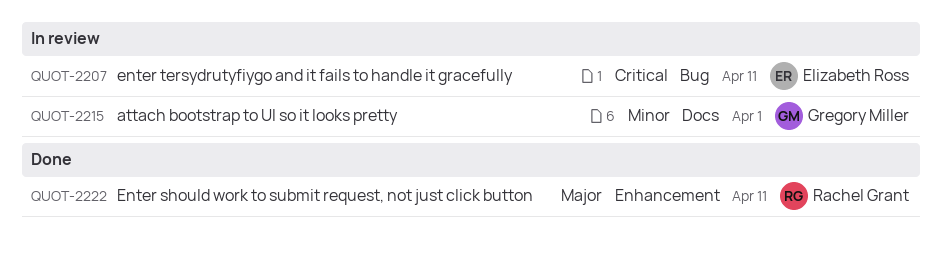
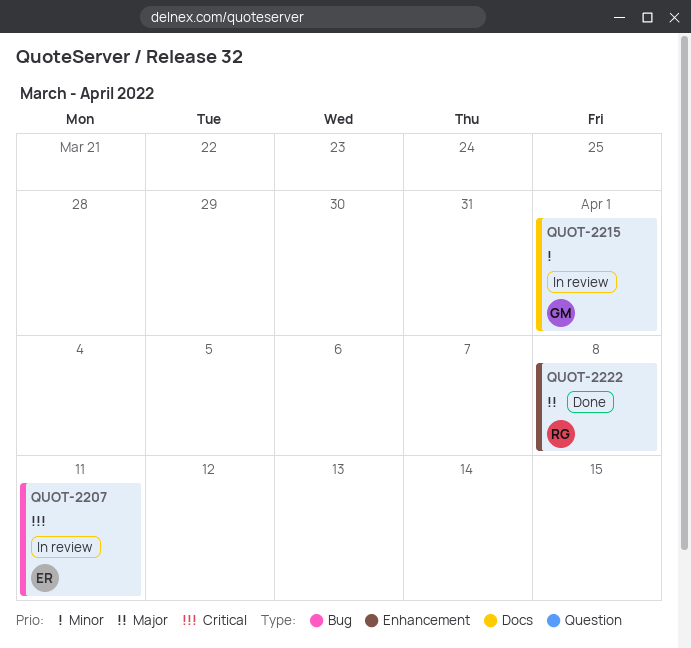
QUOT-2222, due: Apr 11 -> Apr 8

